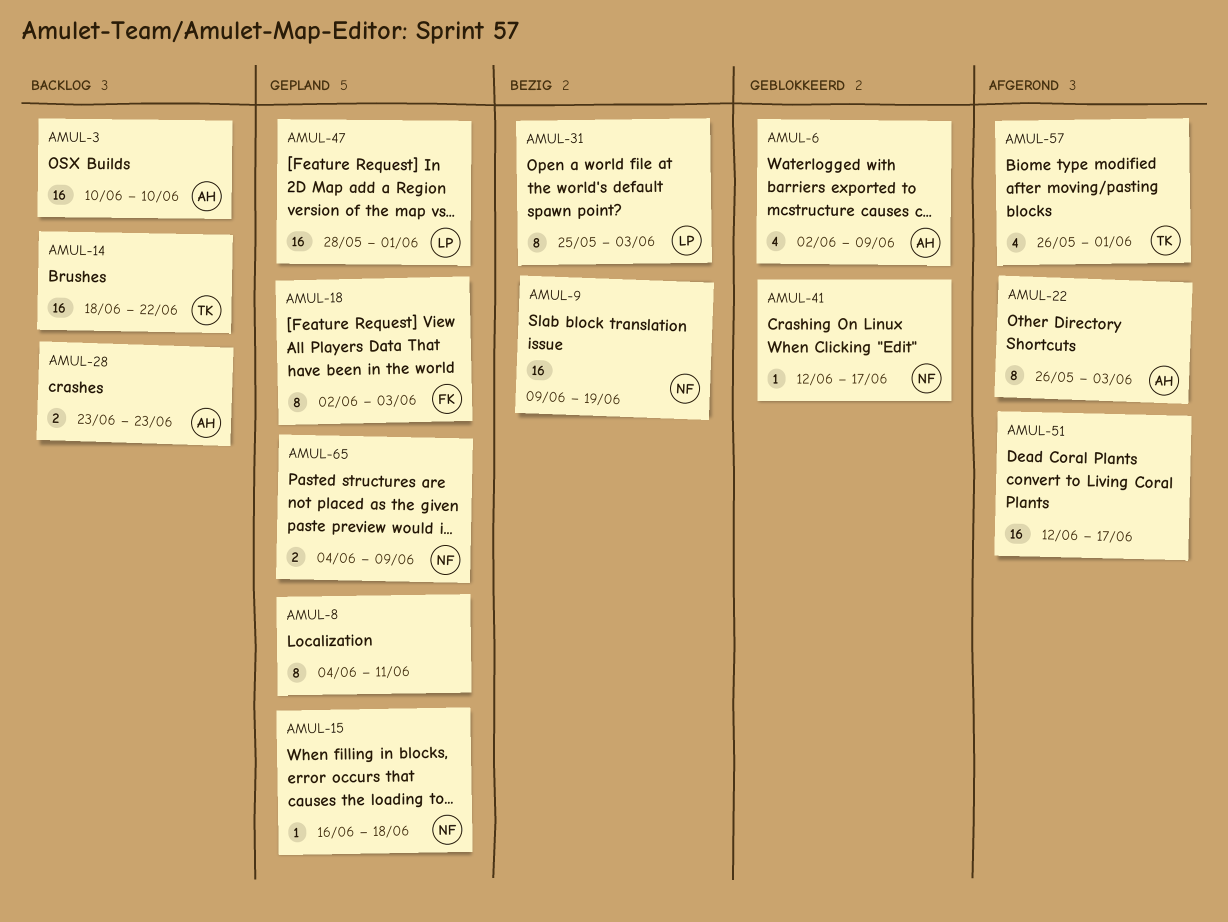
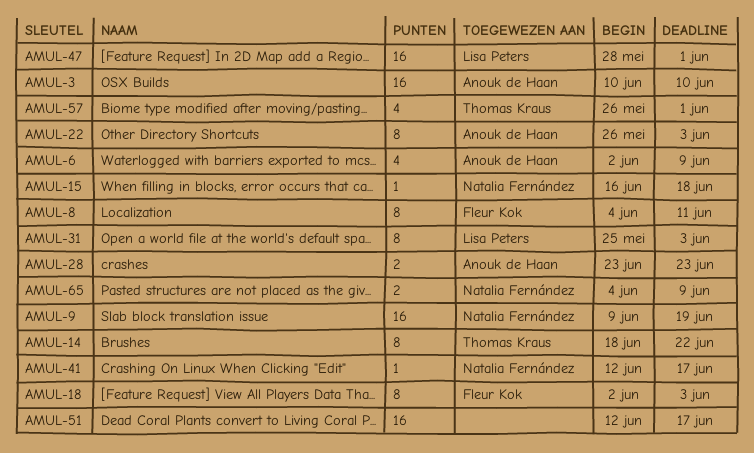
AMUL-8, owner: none -> Fleur Kok
AMUL-14, estimate: 16 -> 8

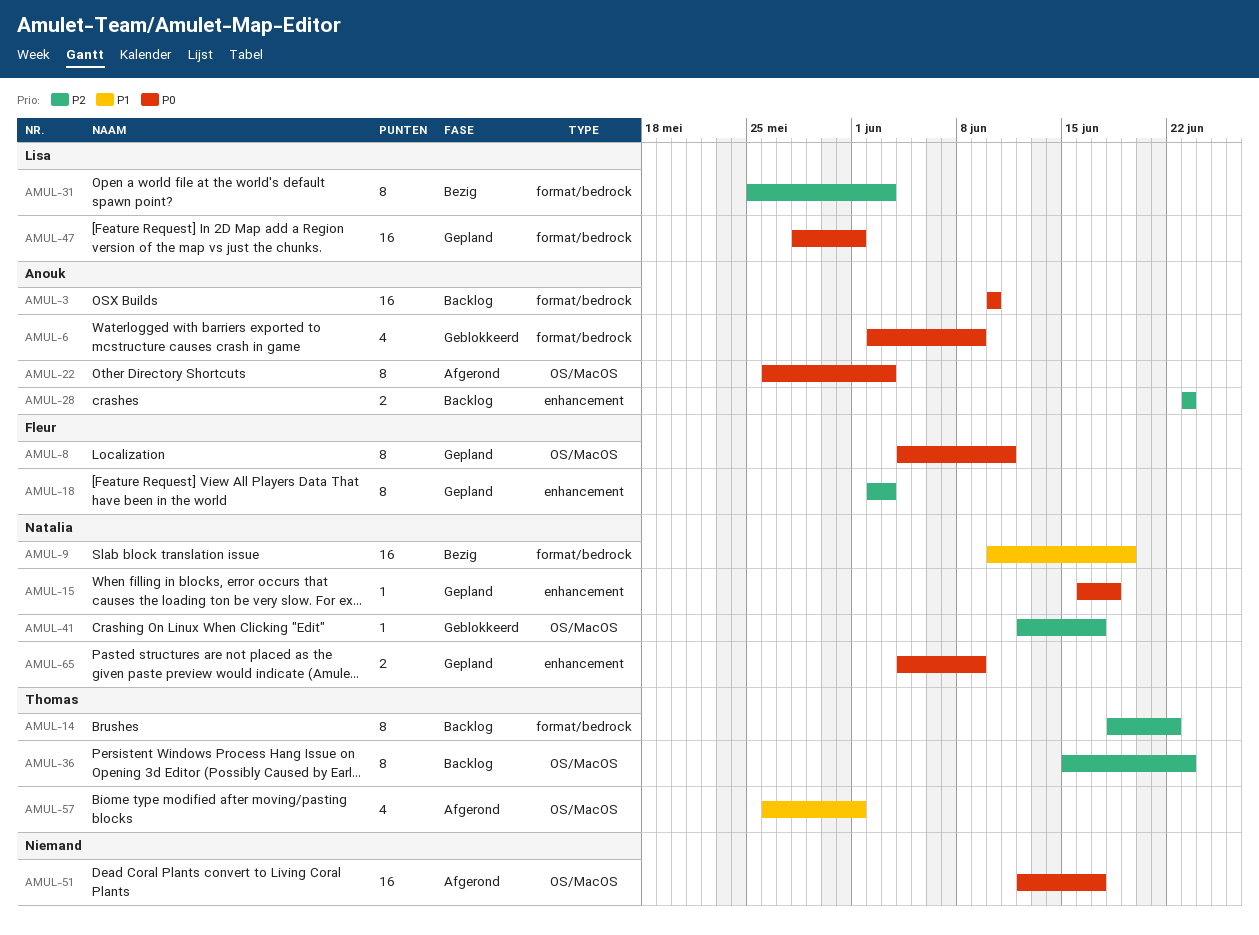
AMUL-9, start: Jun 9 -> Jun 10
AMUL-36: none -> present

